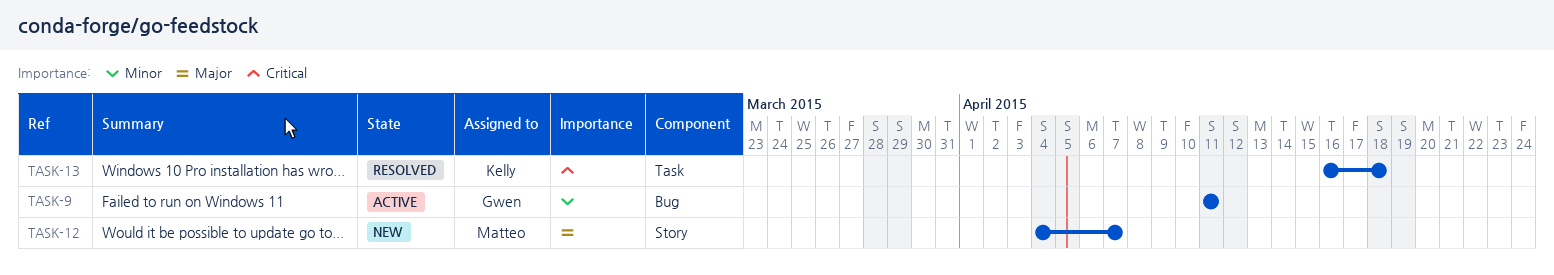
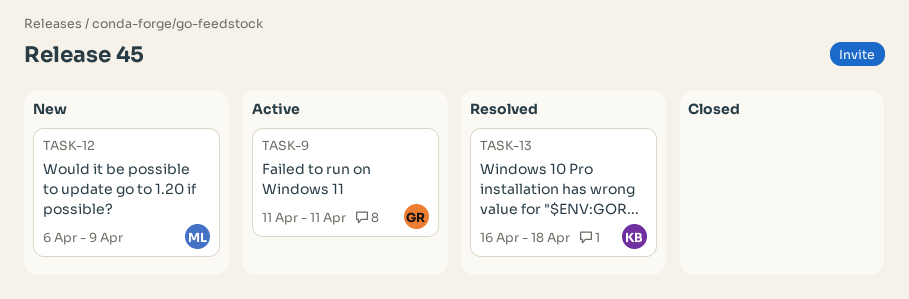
TASK-12, start: Apr 4 -> Apr 6
TASK-12, due: Apr 7 -> Apr 9

